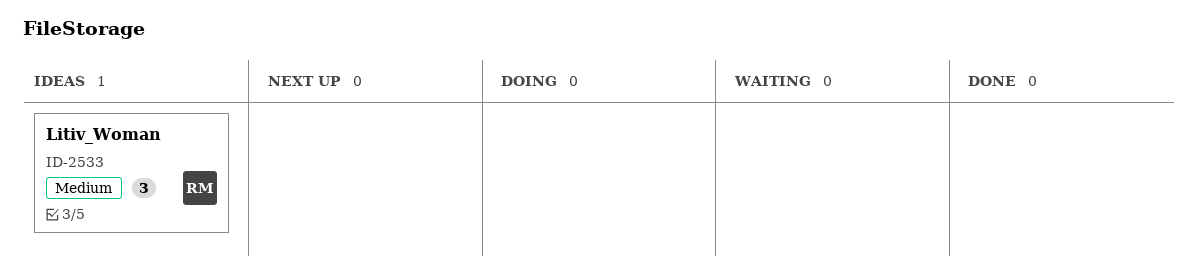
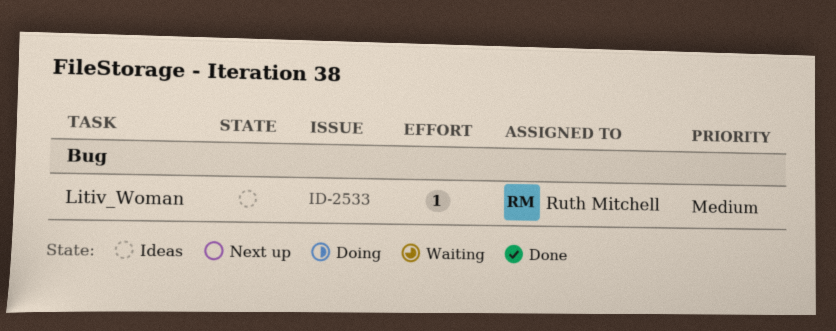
ID-2533, estimate: 3 -> 1

